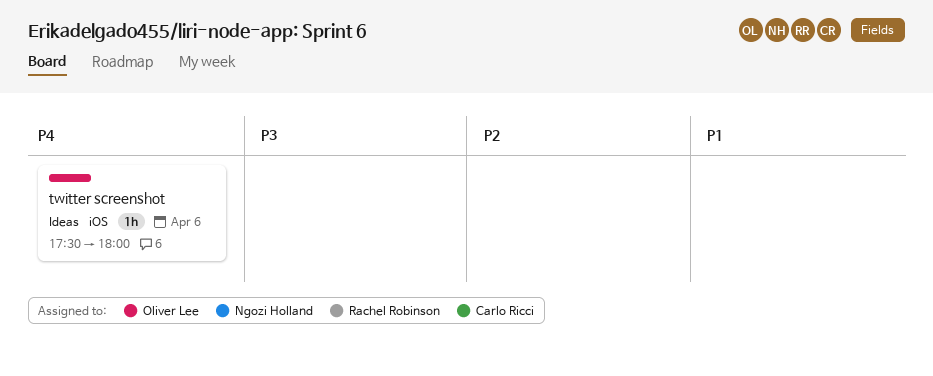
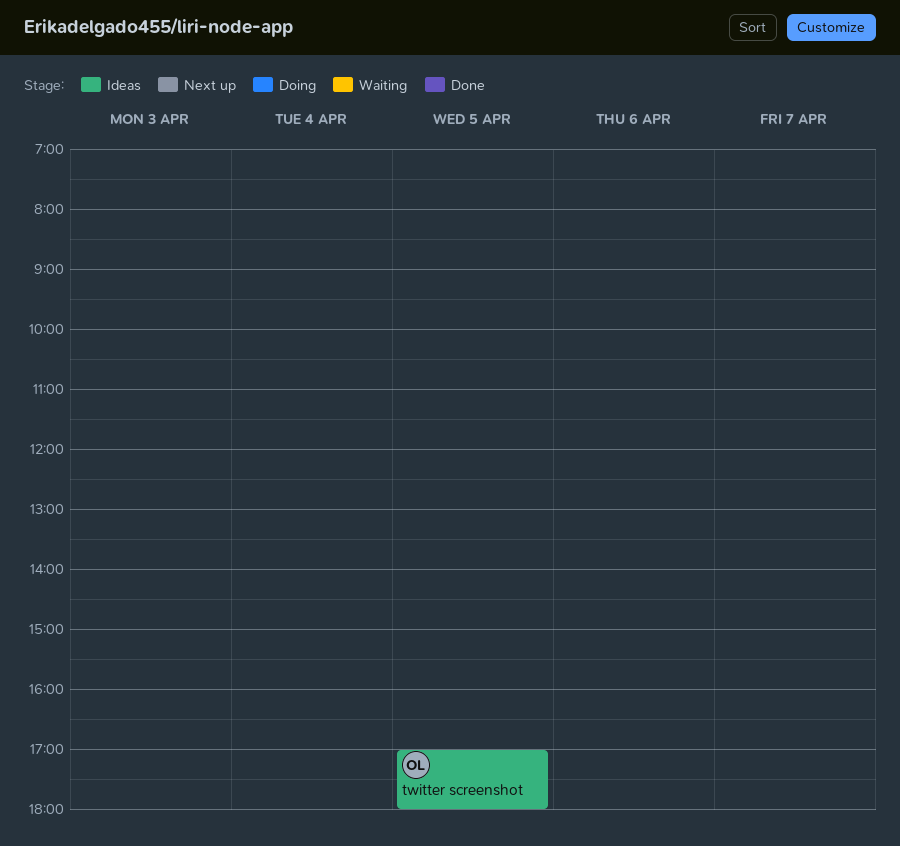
twitter screenshot, day: Apr 6 -> Apr 5
twitter screenshot, begins: 17:30 -> 17:00

